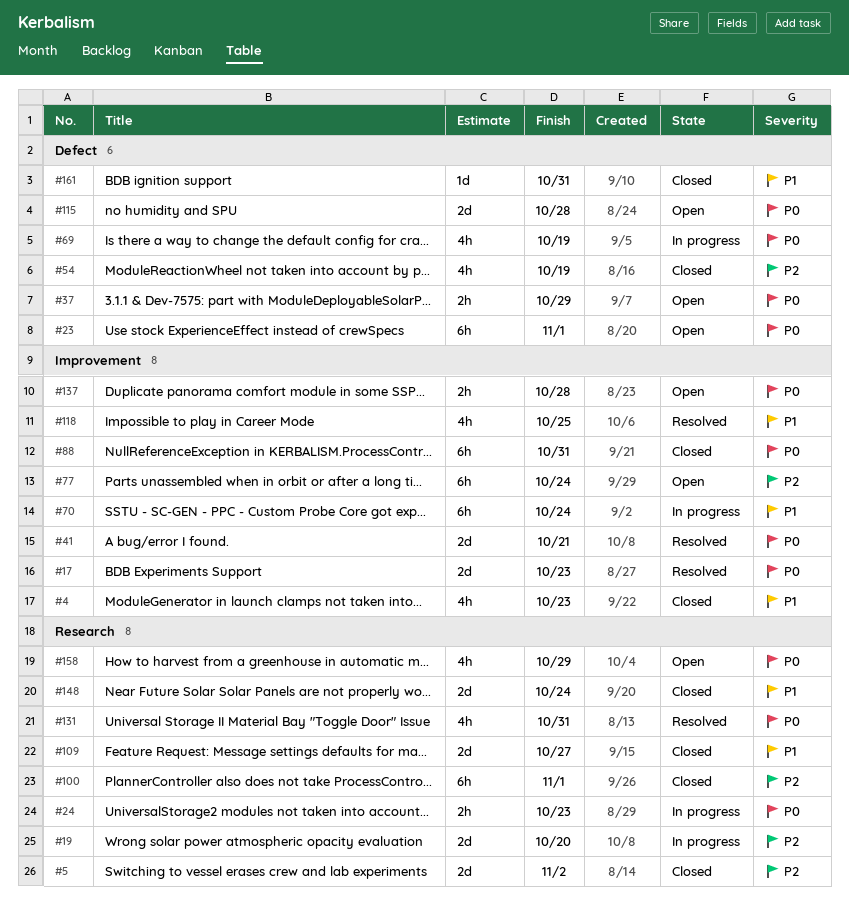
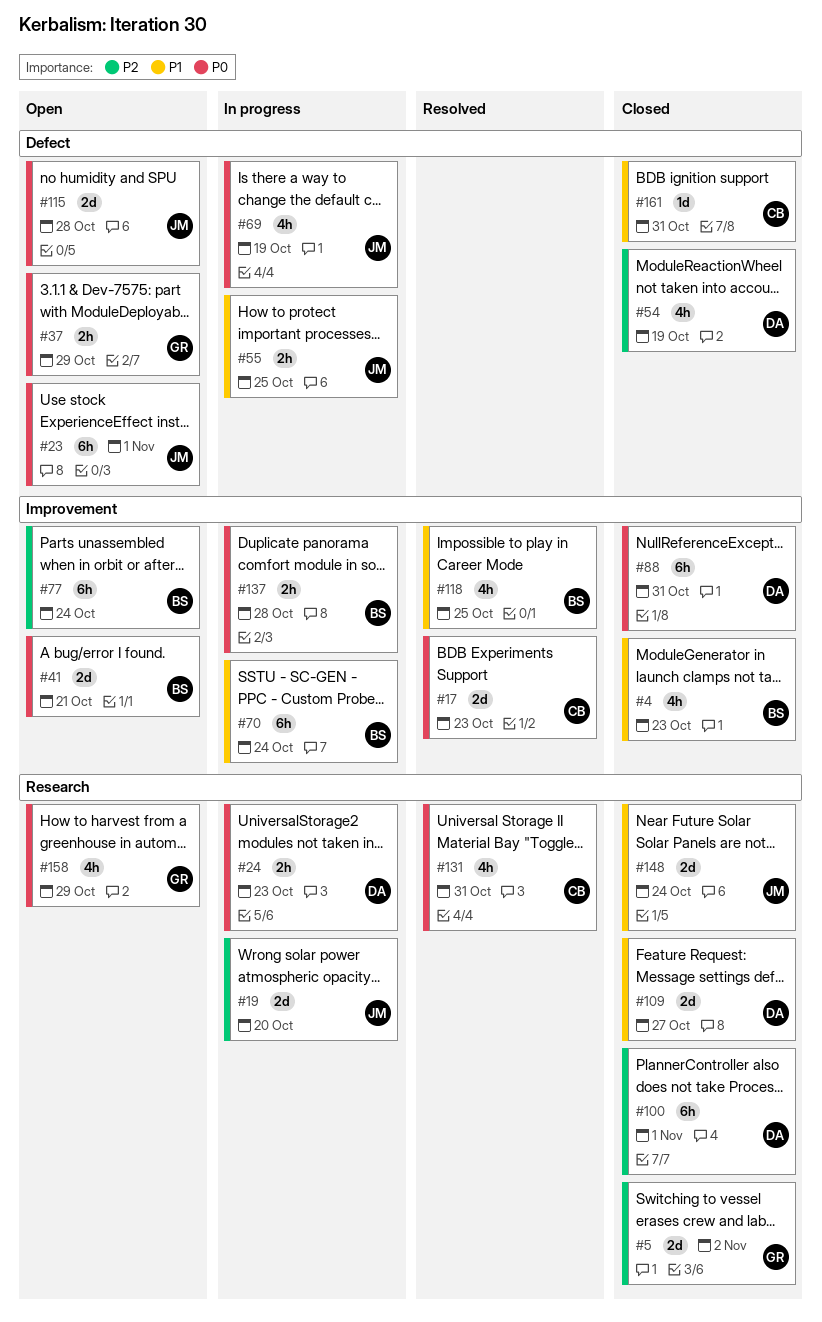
#41, status: Resolved -> Open
#55: none -> present
#137, status: Open -> In progress

